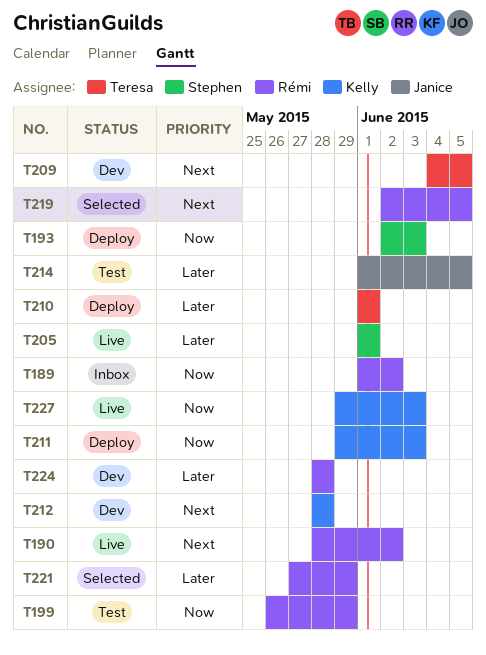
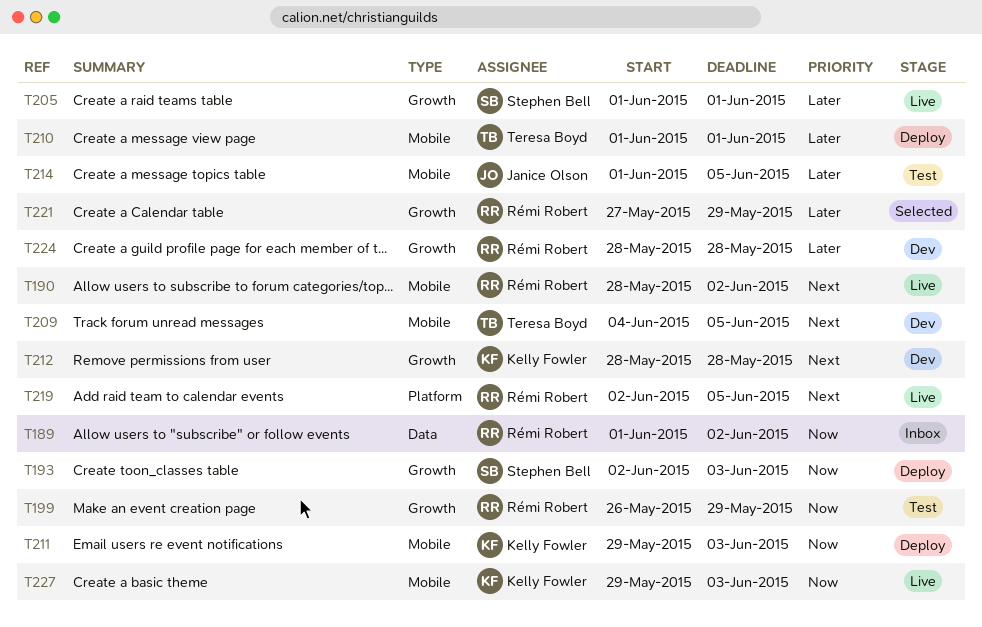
T219, status: Selected -> Live

